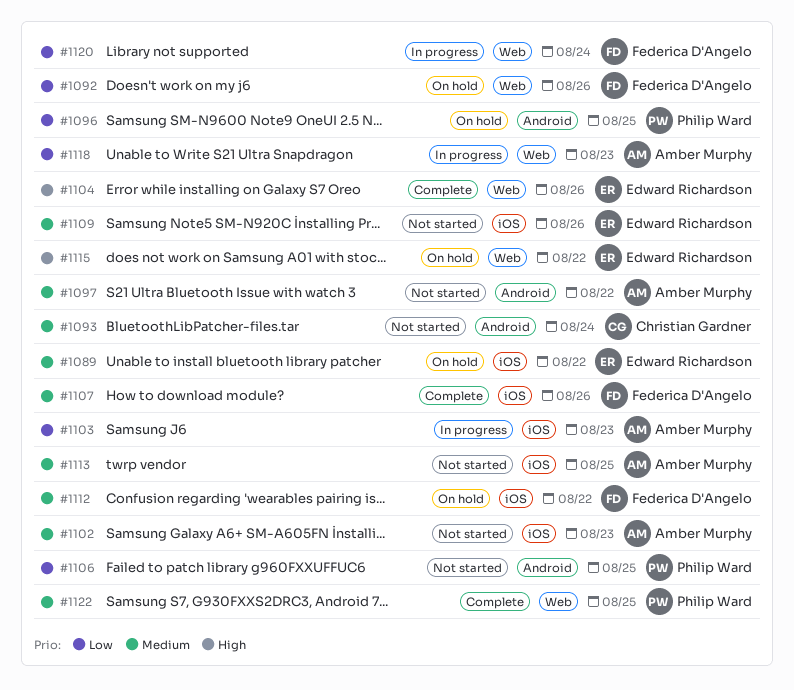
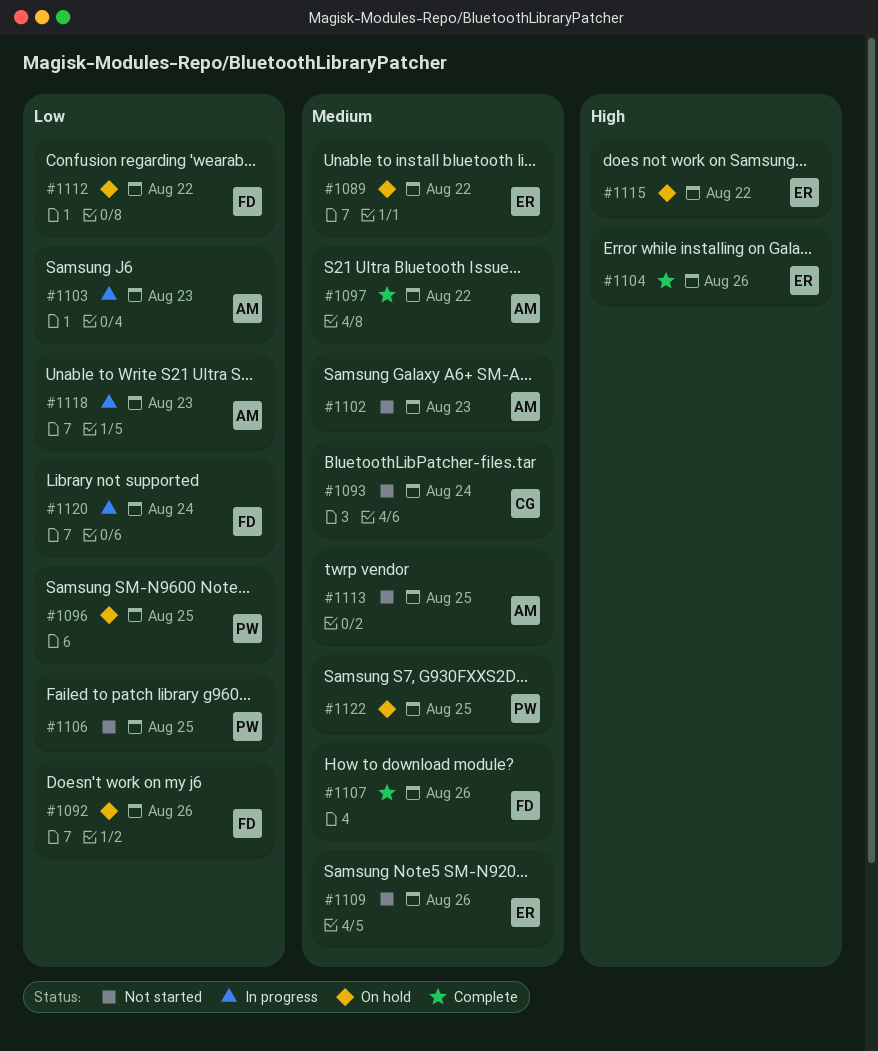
#1097, status: Not started -> Complete
#1112, priority: Medium -> Low
#1122, status: Complete -> On hold

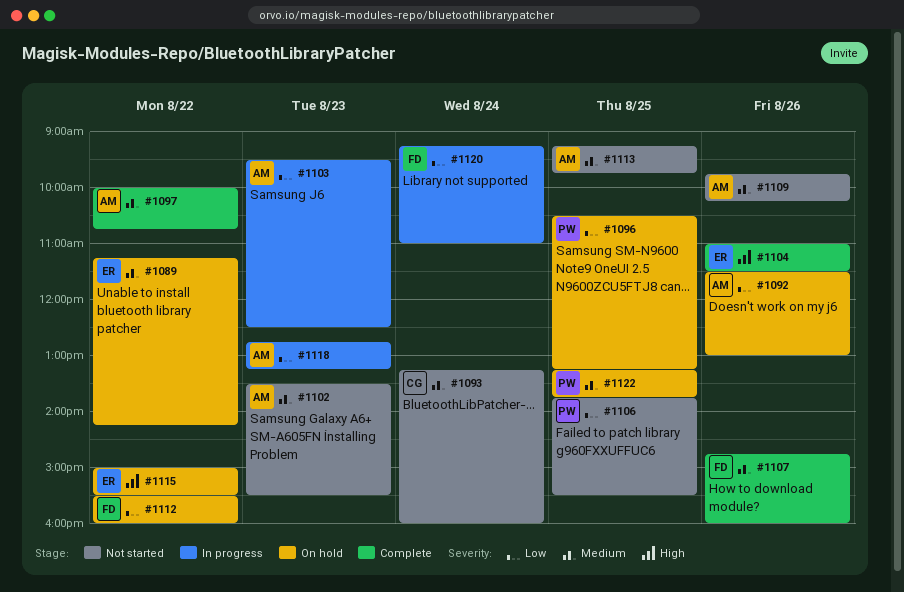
#1092, owner: FD -> AM
#1109, owner: ER -> AM

